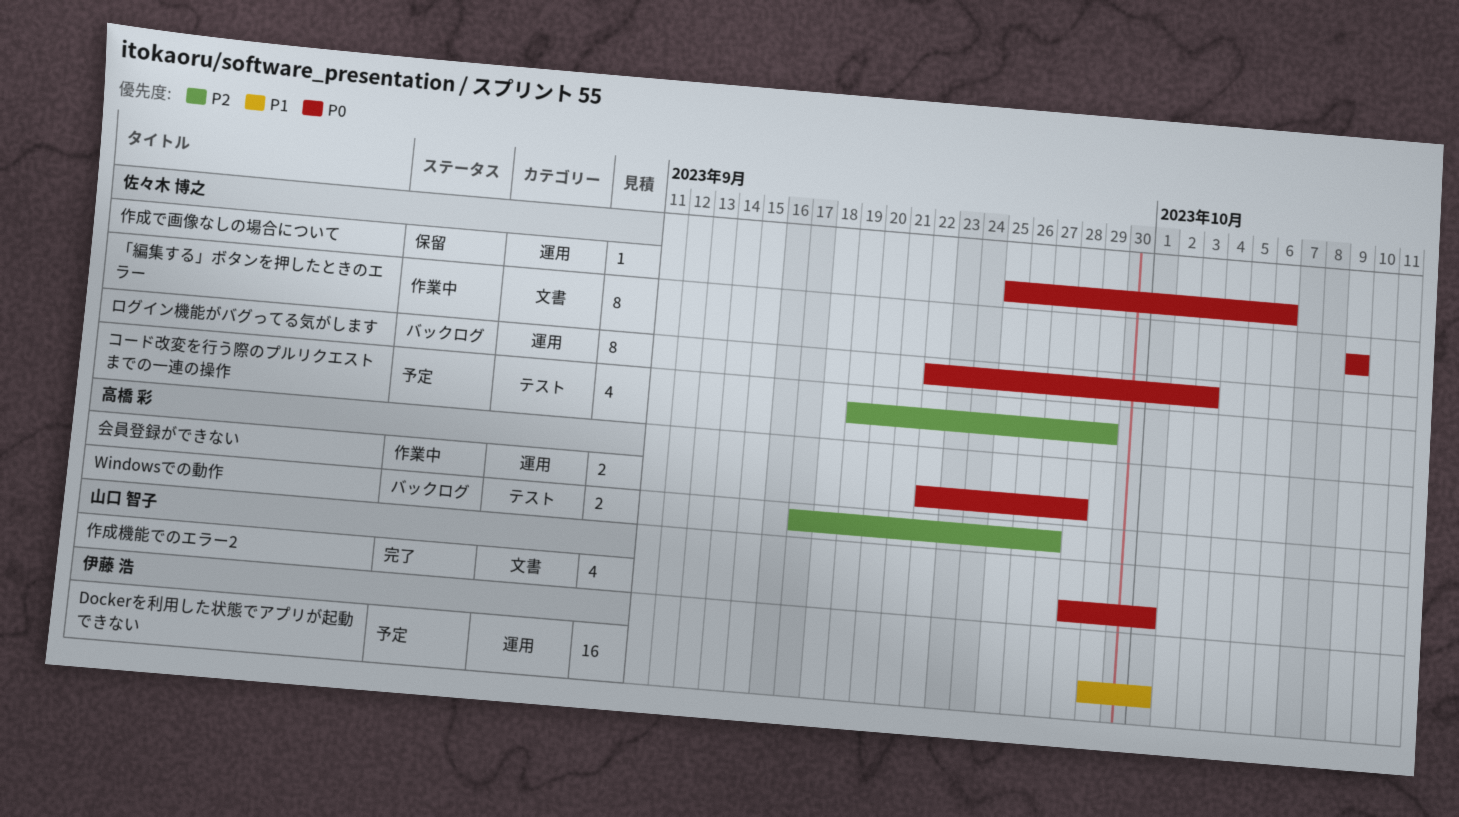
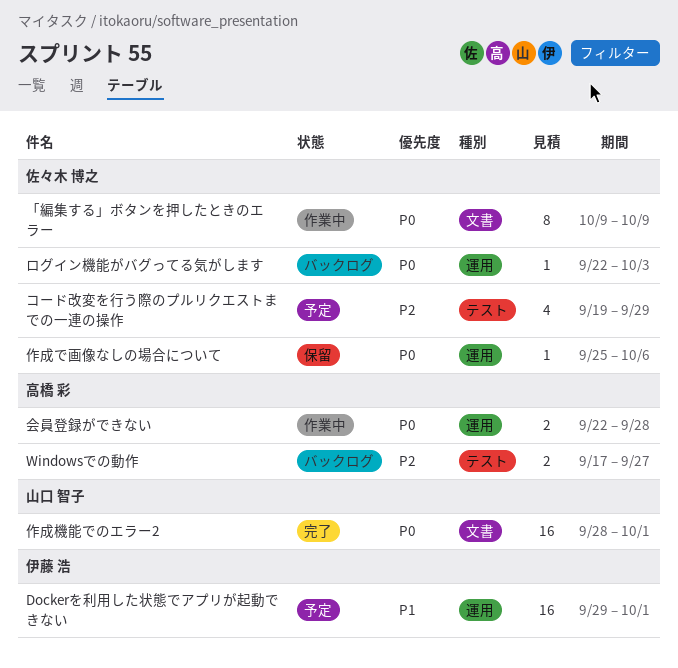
ログイン機能がバグってる気がします, estimate: 8 -> 1
作成機能でのエラー2, estimate: 4 -> 16

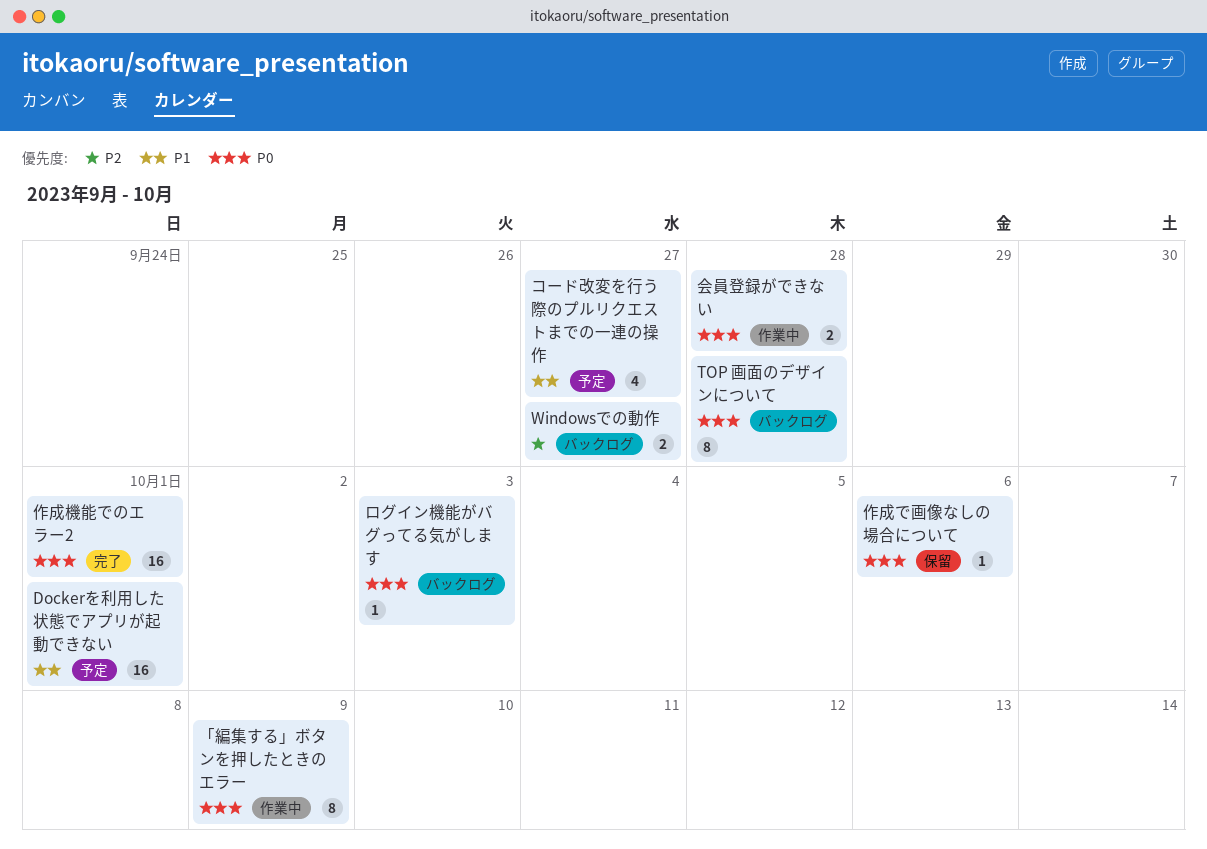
TOP 画面のデザインについて: none -> present
コード改変を行う際のプルリクエストまでの一連の操作, priority: P2 -> P1
コード改変を行う際のプルリクエストまでの一連の操作, due: Sep 29 -> Sep 27

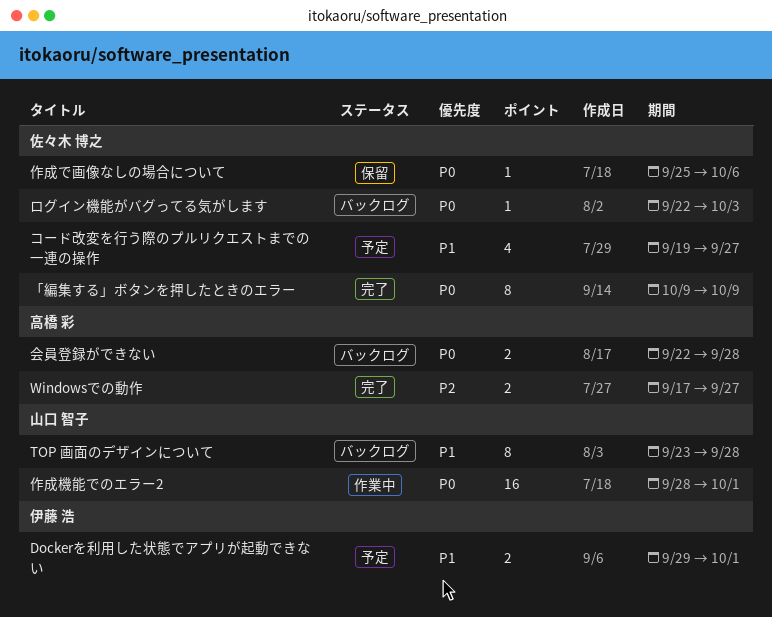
Dockerを利用した状態でアプリが起動できない, estimate: 16 -> 2
TOP 画面のデザインについて, priority: P0 -> P1
Windowsでの動作, status: バックログ -> 完了
「編集する」ボタンを押したときのエラー, status: 作業中 -> 完了
会員登録ができない, status: 作業中 -> バックログ
作成機能でのエラー2, status: 完了 -> 作業中

